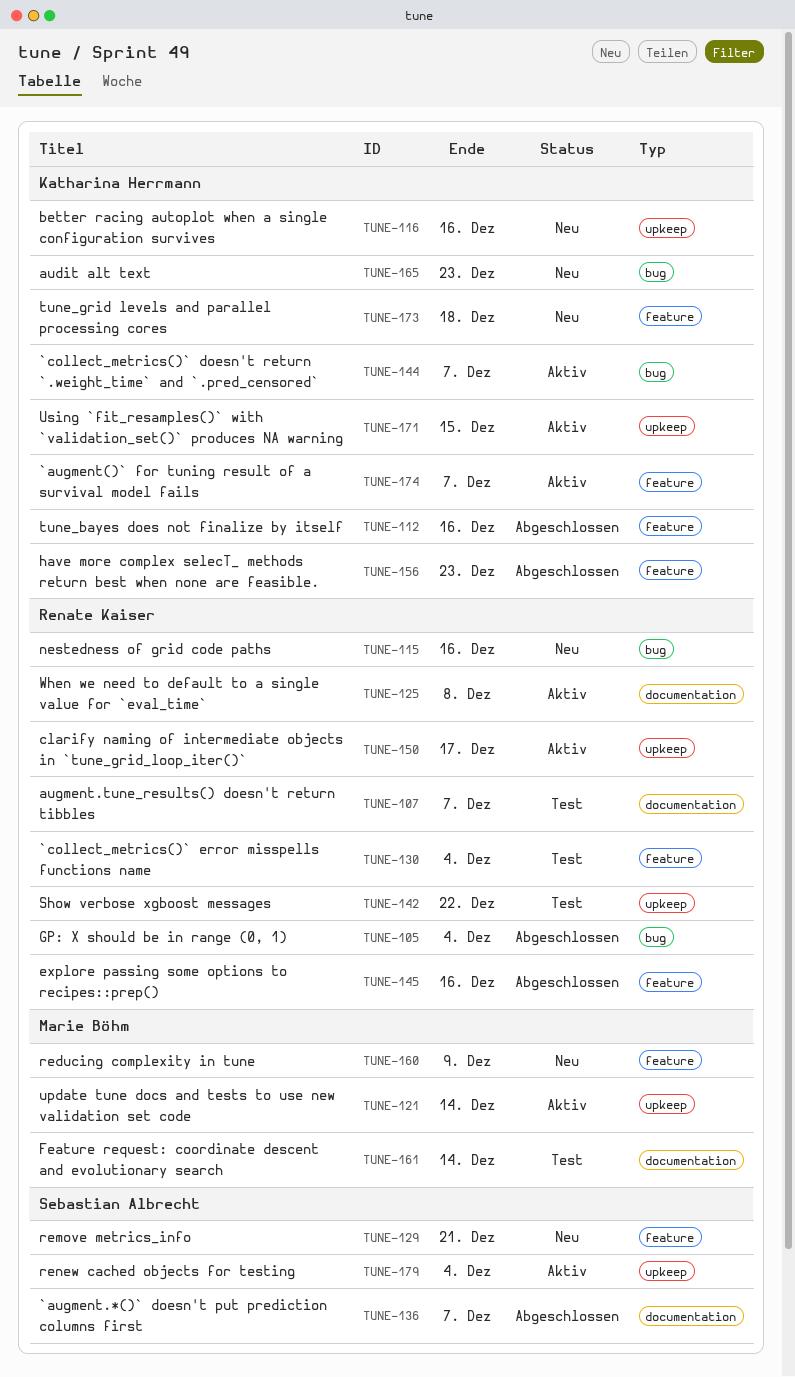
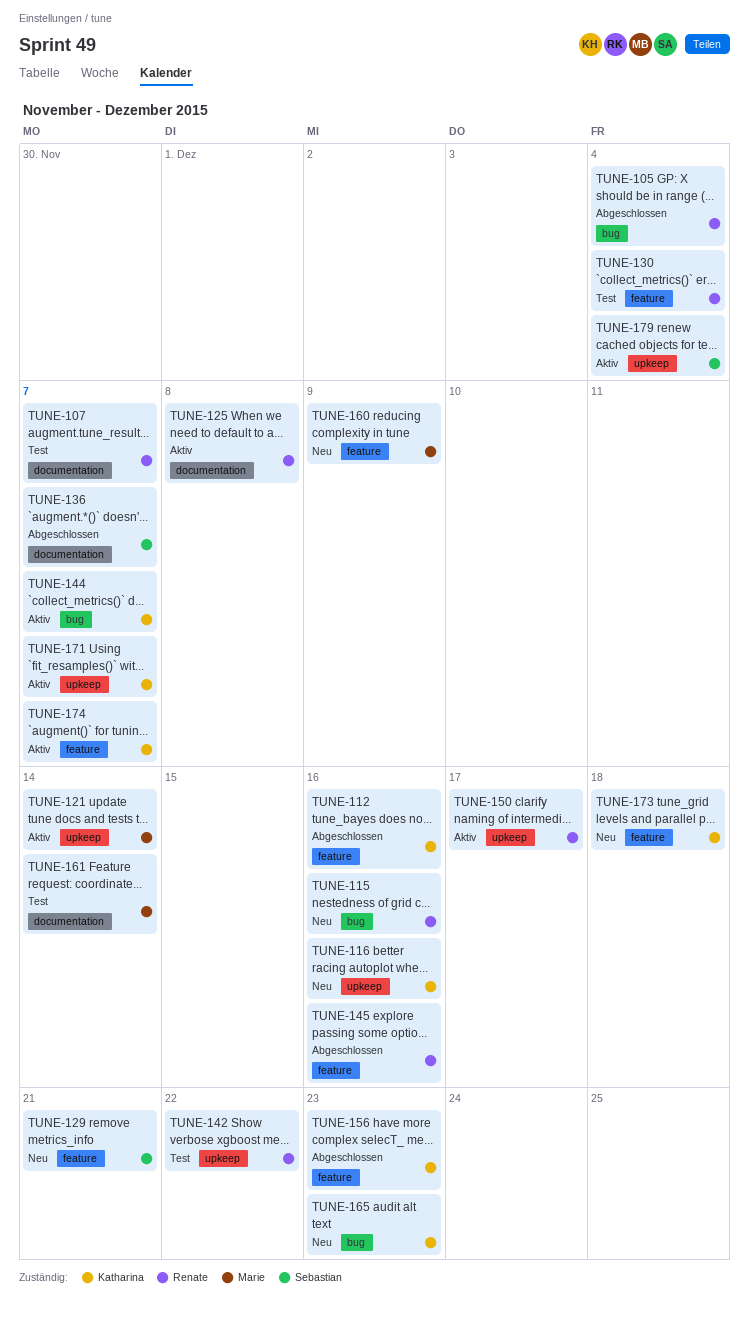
TUNE-171, due: Dec 15 -> Dec 7

